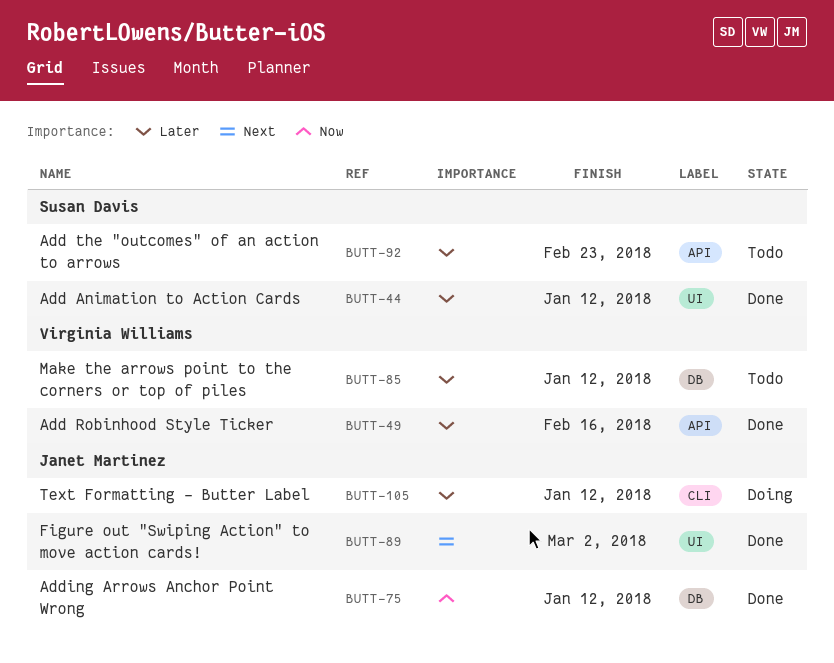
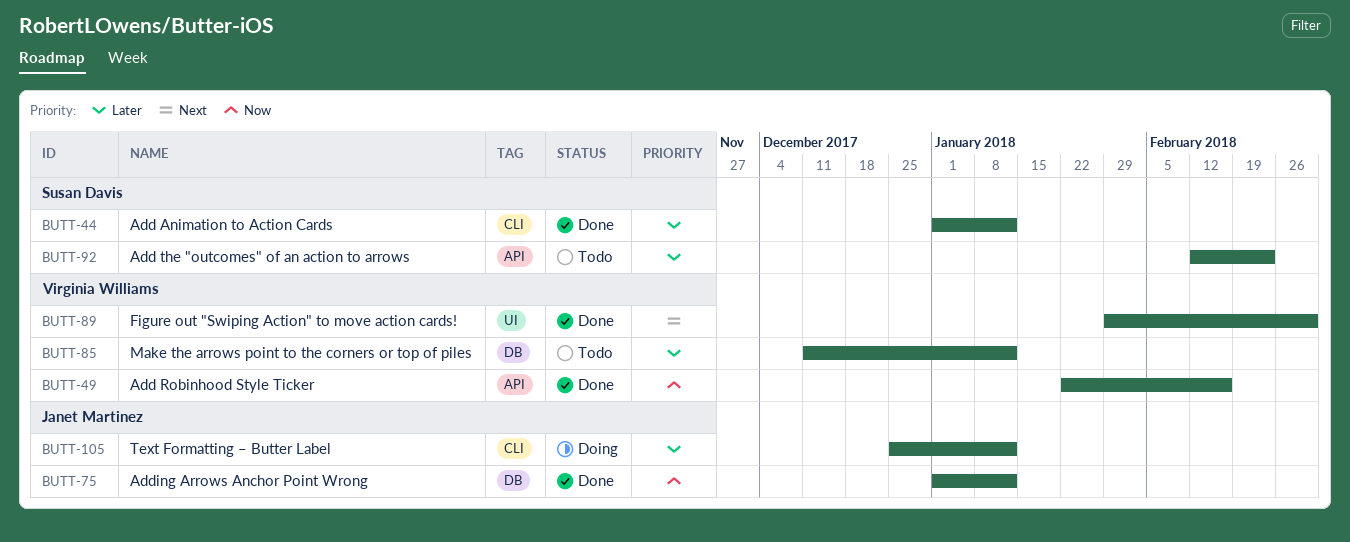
BUTT-44, label: UI -> CLI
BUTT-49, priority: Later -> Now
BUTT-89, owner: Janet Martinez -> Virginia Williams

